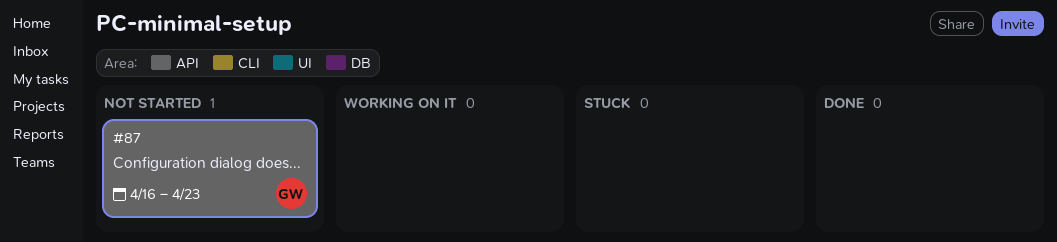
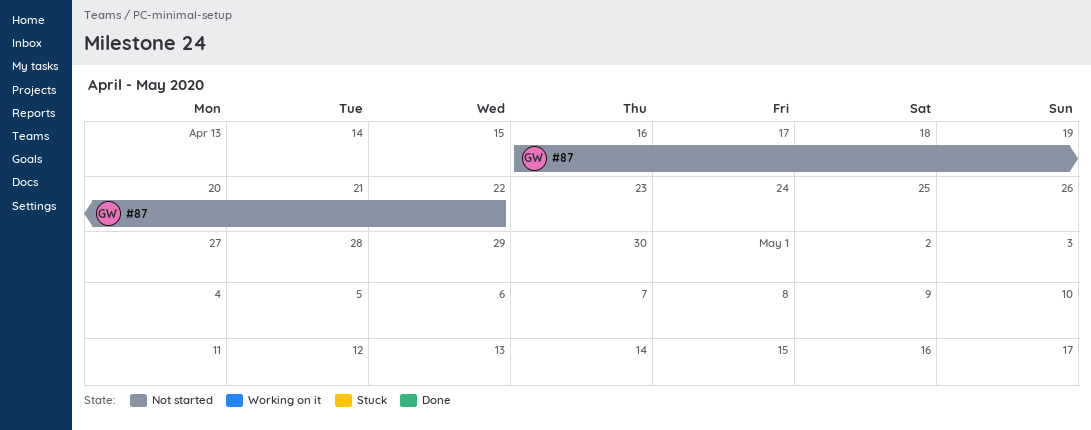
#87, due: Apr 23 -> Apr 22

